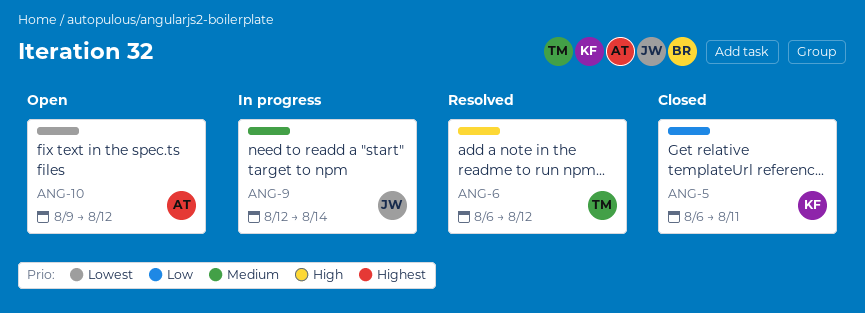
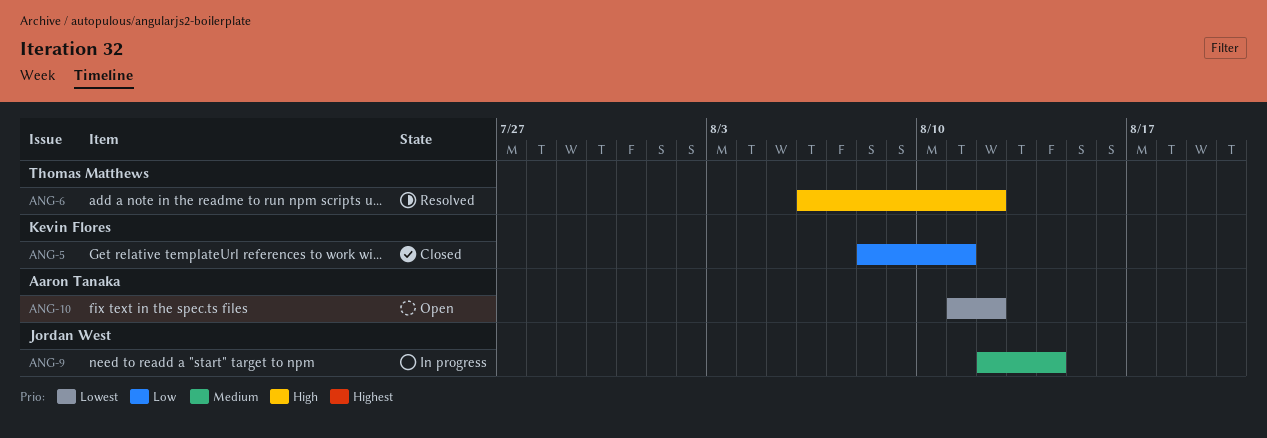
ANG-5, start: Aug 6 -> Aug 8
ANG-10, start: Aug 9 -> Aug 11

